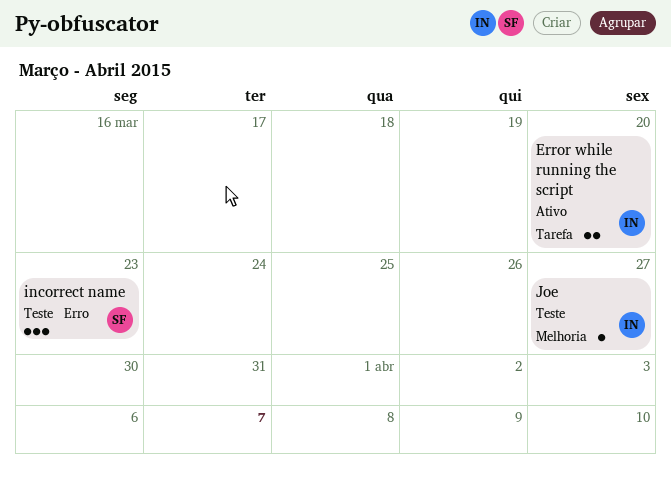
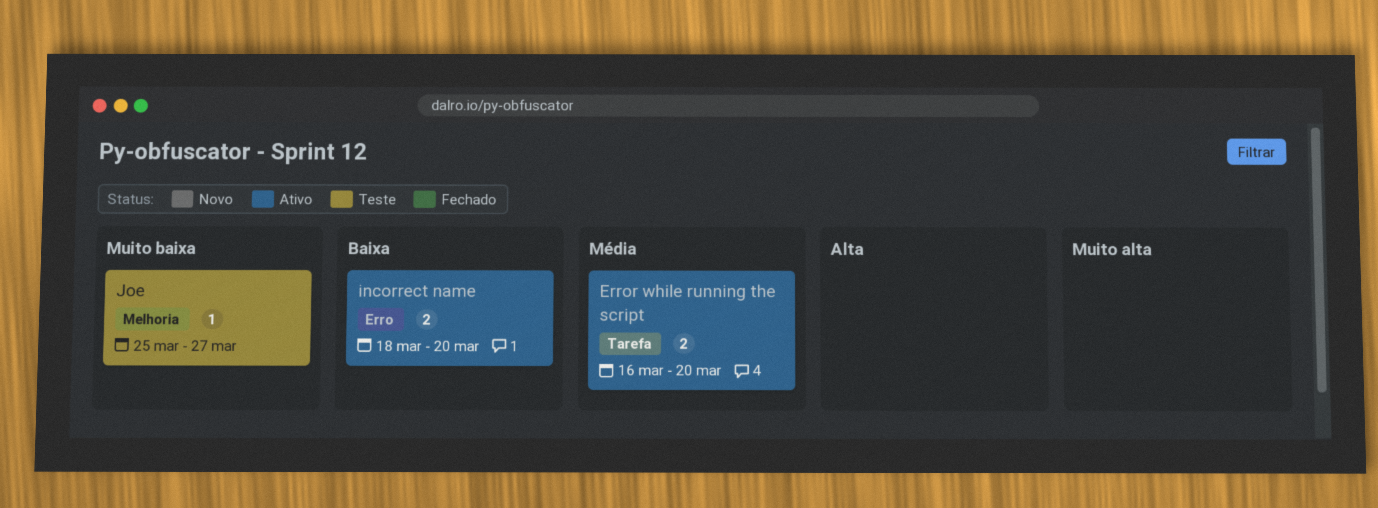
incorrect name, status: Teste -> Ativo
incorrect name, estimate: 3 -> 2
incorrect name, due: Mar 23 -> Mar 20

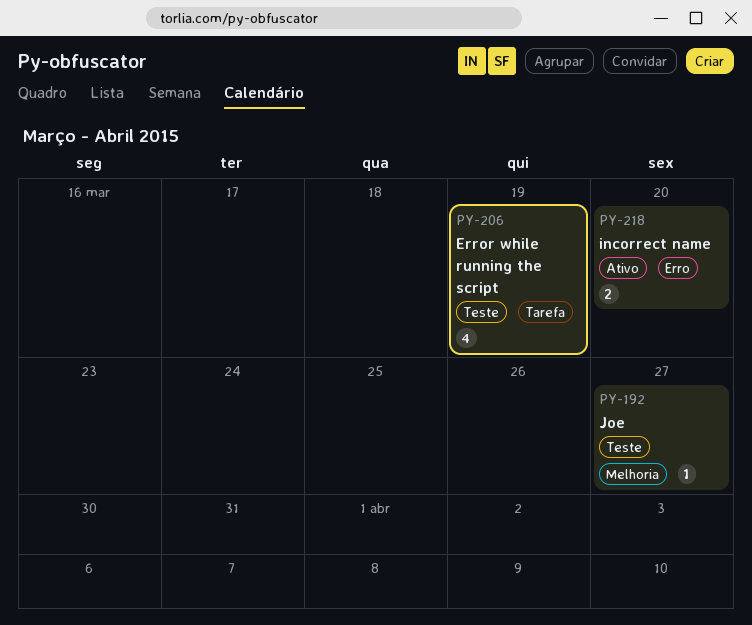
Error while running the script, status: Ativo -> Teste
Error while running the script, estimate: 2 -> 4
Error while running the script, due: Mar 20 -> Mar 19

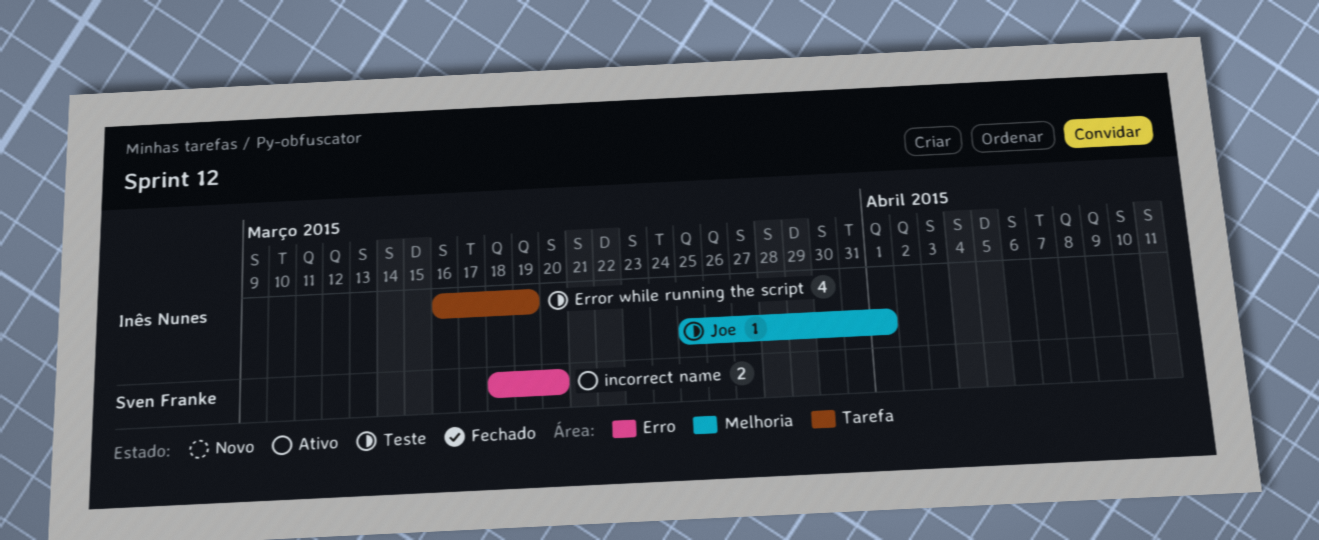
Joe, due: Mar 27 -> Apr 1

